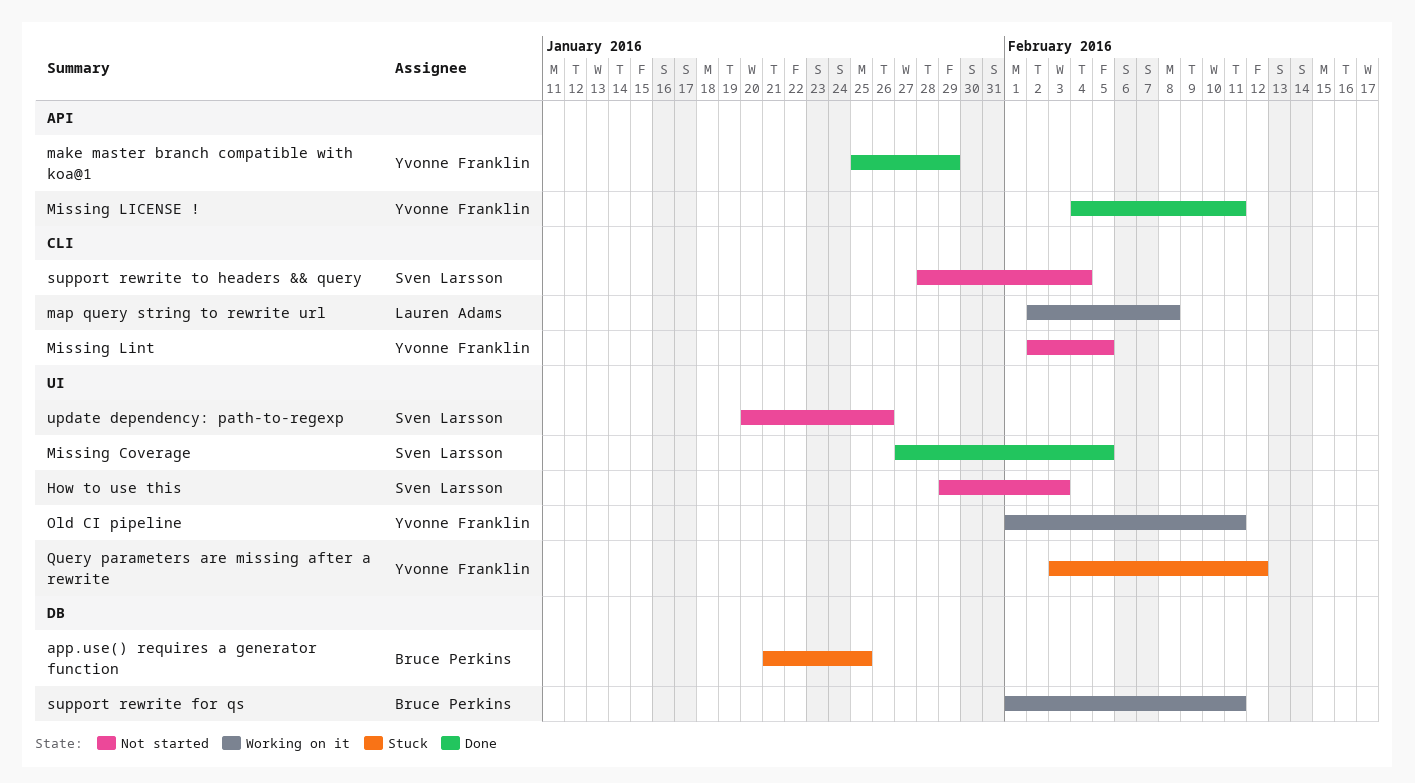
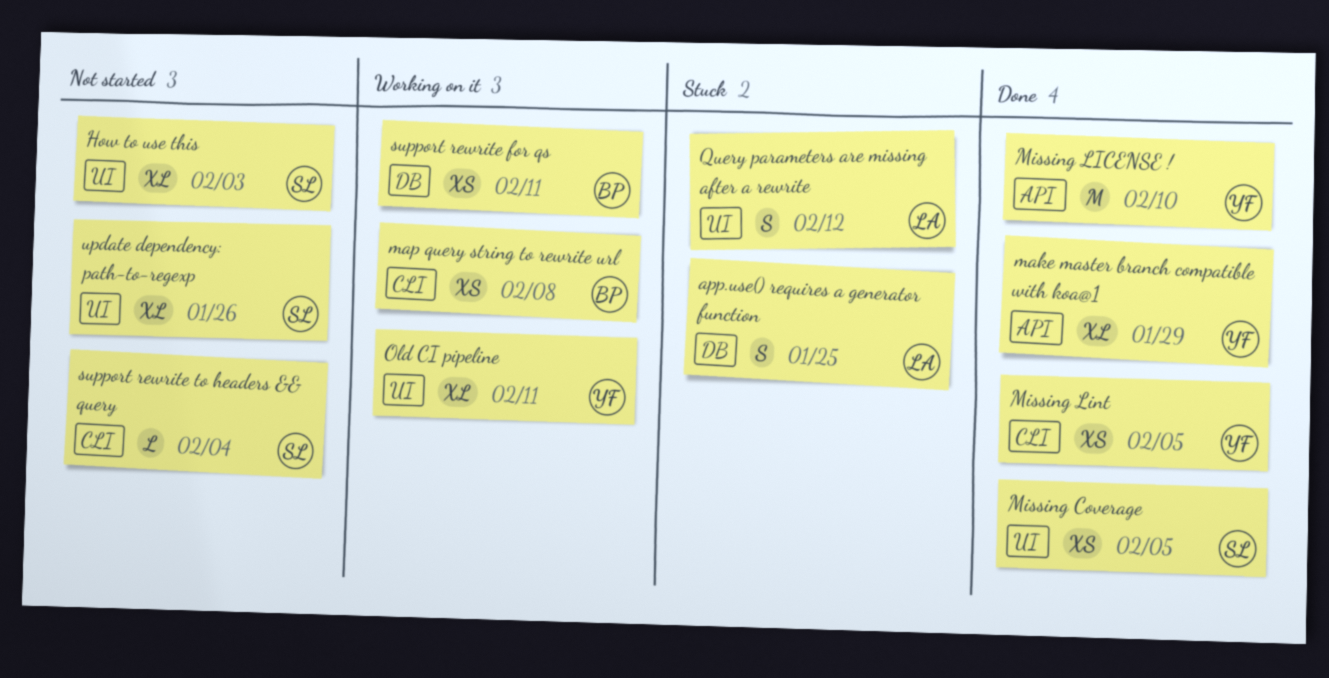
app.use() requires a generator function, owner: Bruce Perkins -> Lauren Adams
map query string to rewrite url, owner: Lauren Adams -> Bruce Perkins
Missing LICENSE !, due: Feb 11 -> Feb 10
Missing Lint, status: Not started -> Done
Query parameters are missing after a rewrite, owner: Yvonne Franklin -> Lauren Adams

